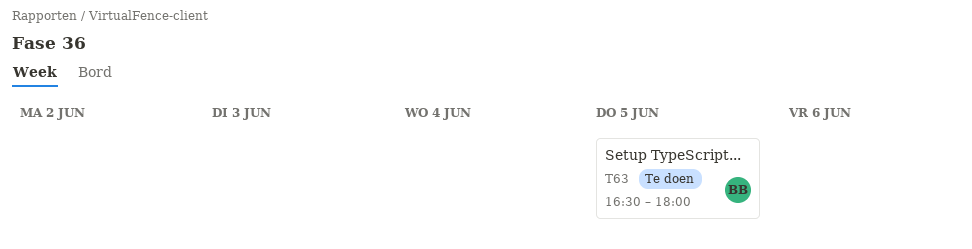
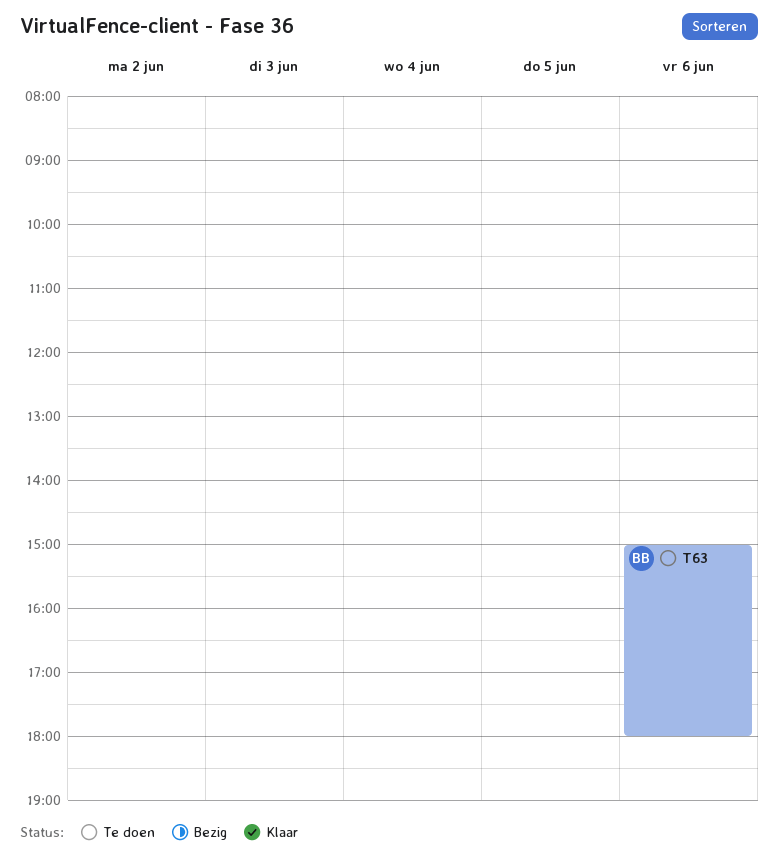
T63, day: Jun 5 -> Jun 6
T63, begins: 16:30 -> 15:00

